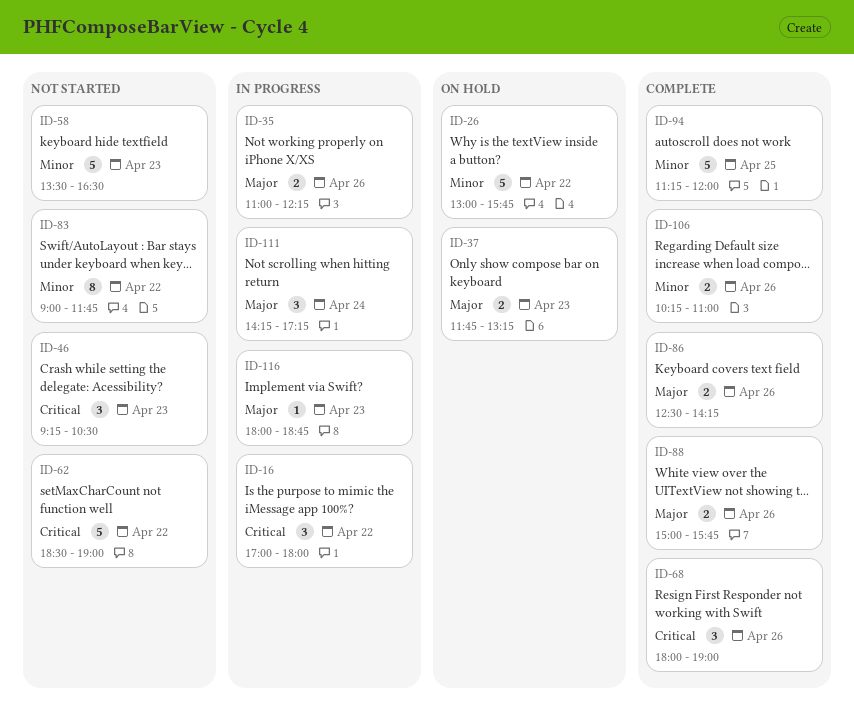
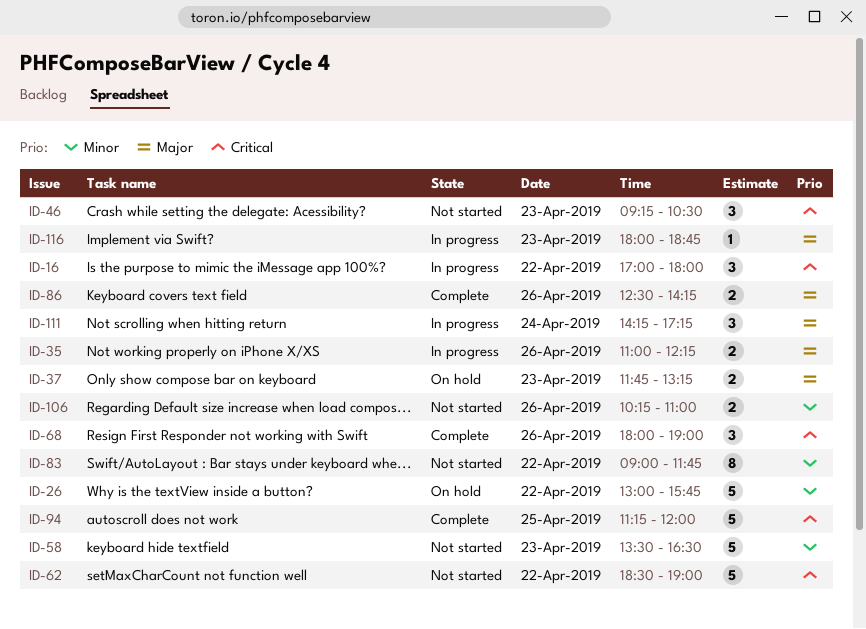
ID-88: present -> none
ID-94, priority: Minor -> Critical
ID-106, status: Complete -> Not started

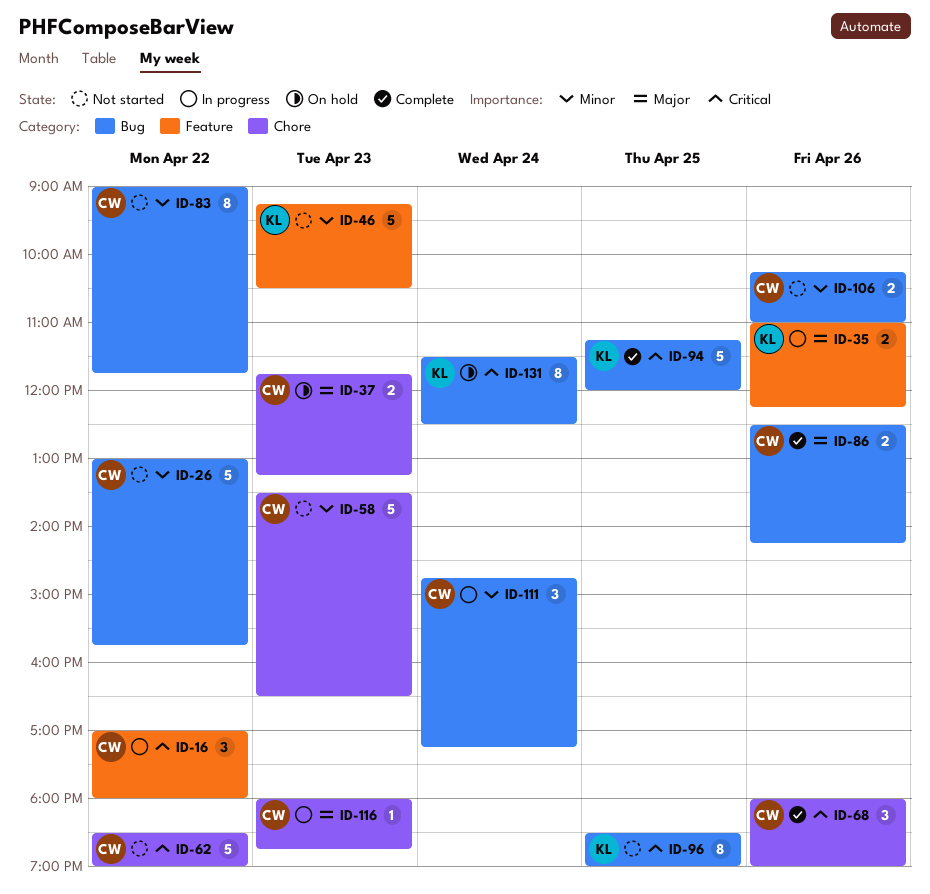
ID-26, status: On hold -> Not started
ID-46, priority: Critical -> Minor
ID-46, estimate: 3 -> 5
ID-96: none -> present
ID-111, priority: Major -> Minor
ID-111, begins: 14:15 -> 14:45
ID-131: none -> present

